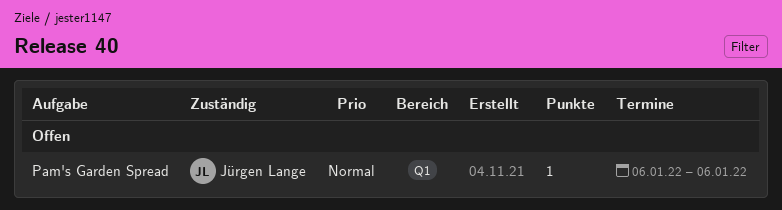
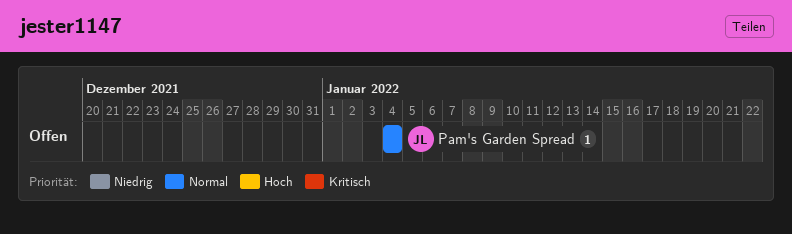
Pam's Garden Spread, start: Jan 6 -> Jan 4
Pam's Garden Spread, due: Jan 6 -> Jan 4

